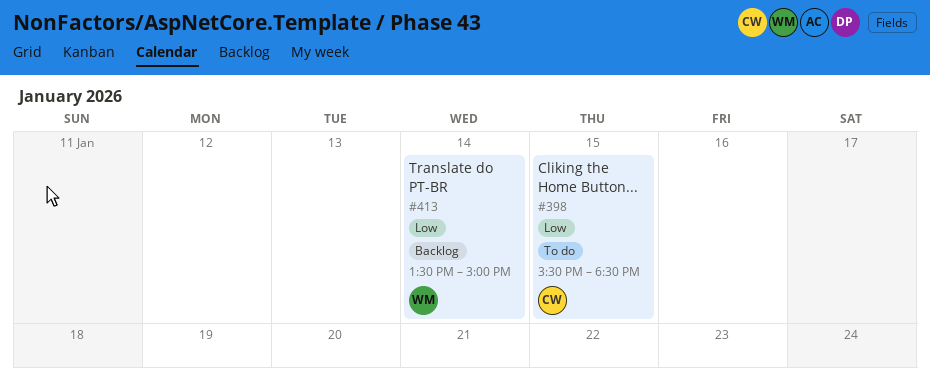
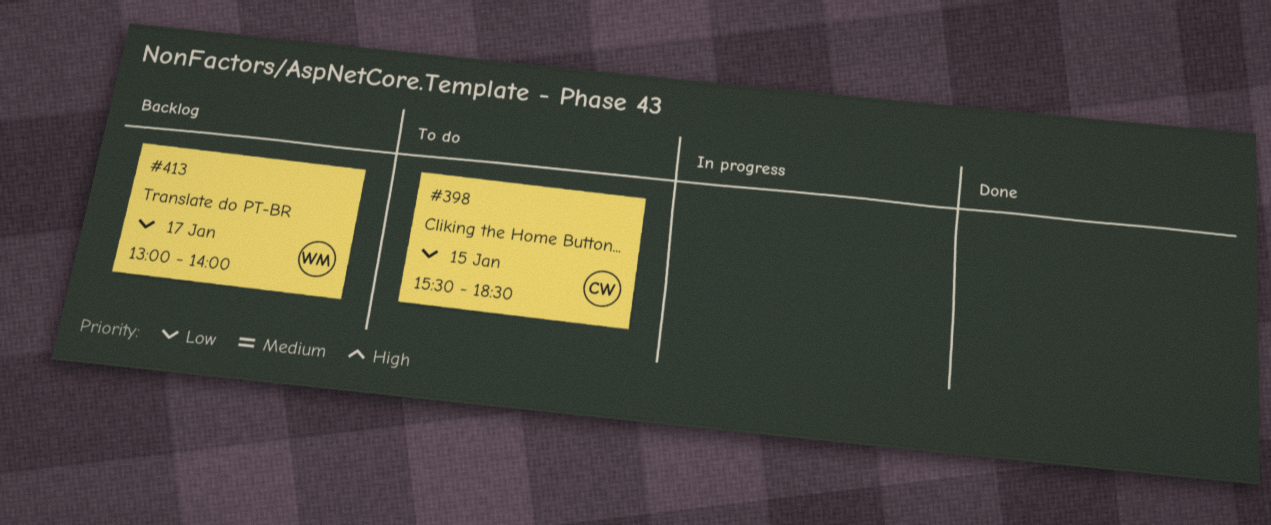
#413, day: Jan 14 -> Jan 17
#413, begins: 13:30 -> 13:00
#413, ends: 15:00 -> 14:00

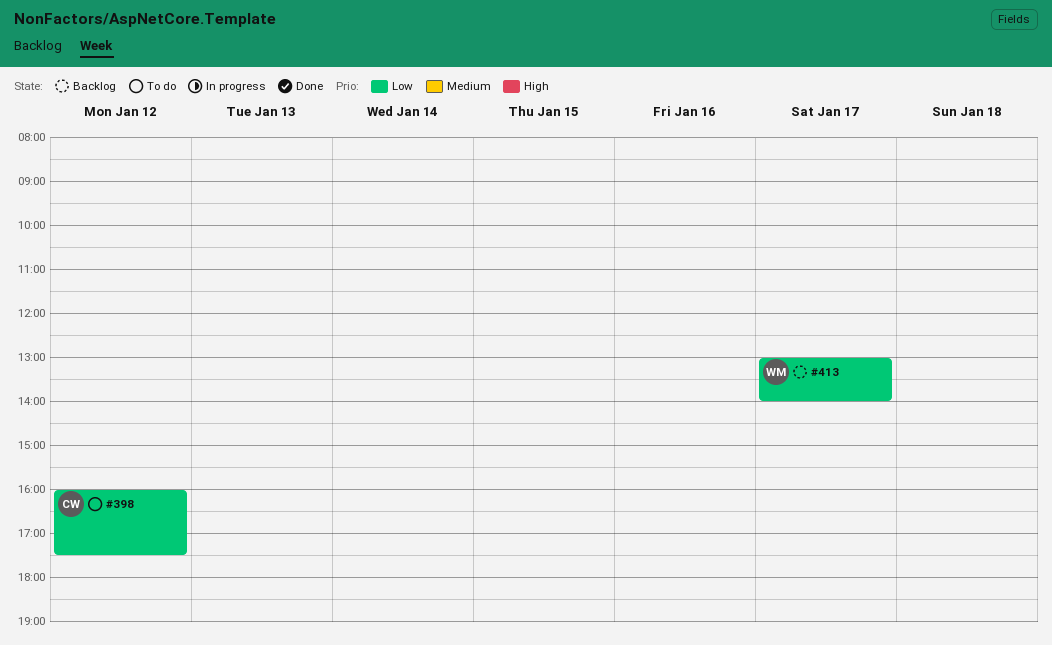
#398, day: Jan 15 -> Jan 12
#398, begins: 15:30 -> 16:00
#398, ends: 18:30 -> 17:30

